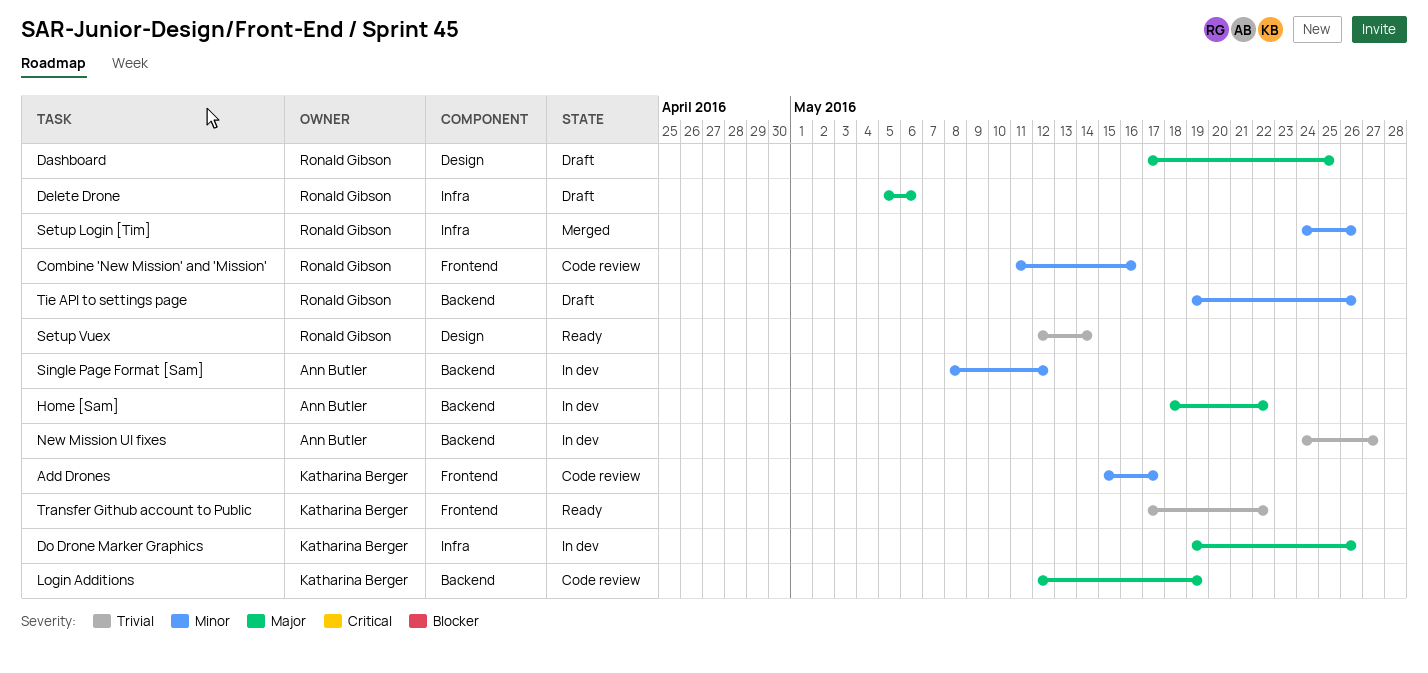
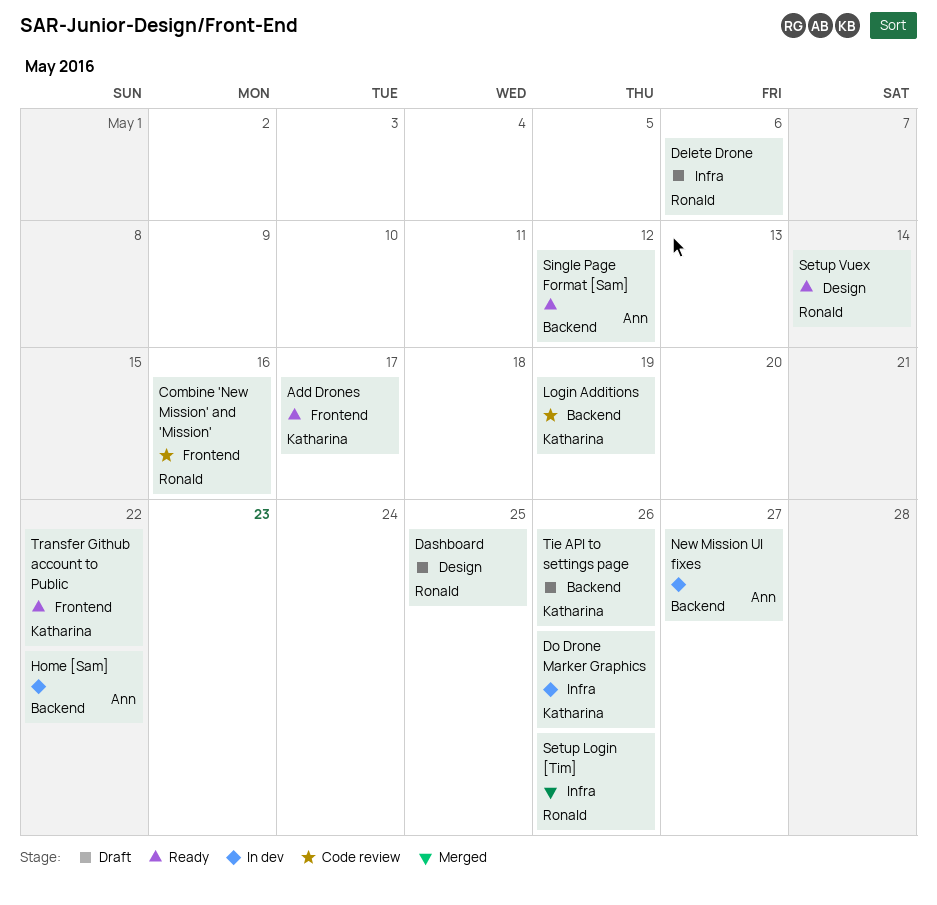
Add Drones, status: Code review -> Ready
Single Page Format [Sam], status: In dev -> Ready
Tie API to settings page, owner: Ronald Gibson -> Katharina Berger

